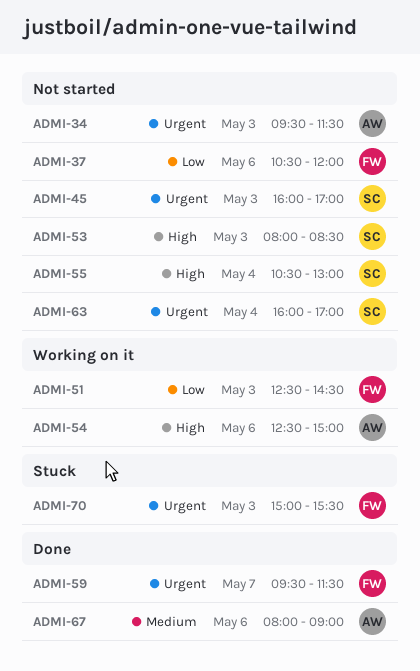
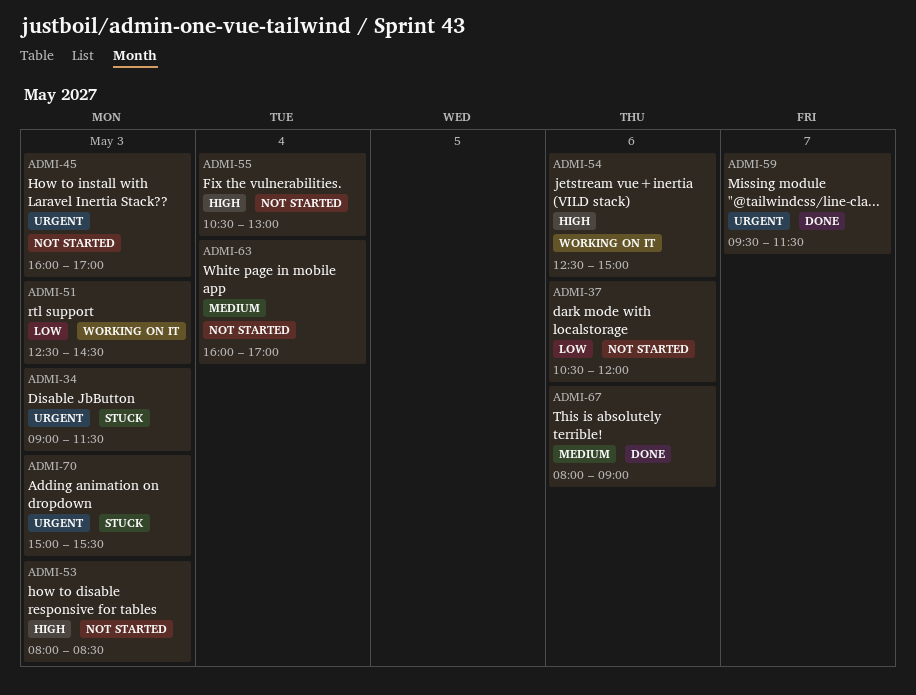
ADMI-34, status: Not started -> Stuck
ADMI-34, begins: 09:30 -> 09:00
ADMI-63, priority: Urgent -> Medium

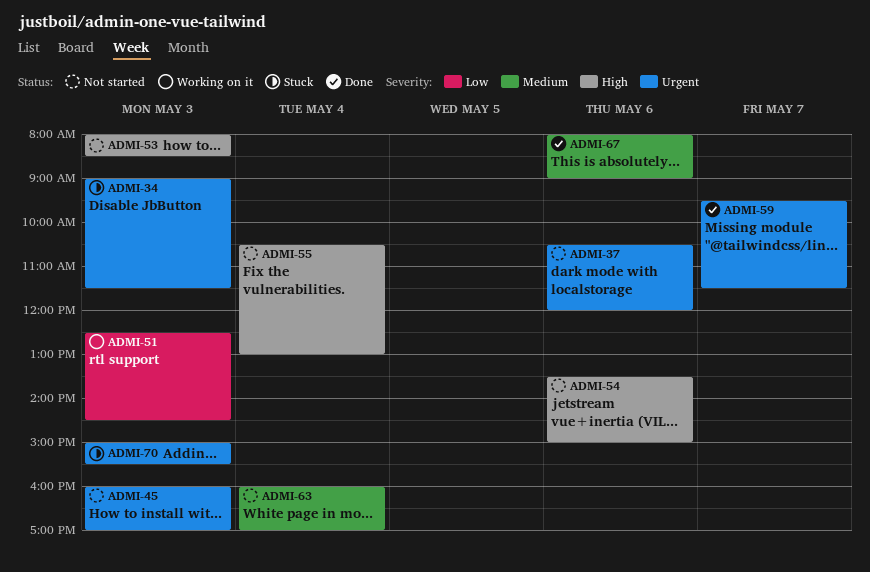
ADMI-37, priority: Low -> Urgent
ADMI-54, status: Working on it -> Not started
ADMI-54, begins: 12:30 -> 13:30

